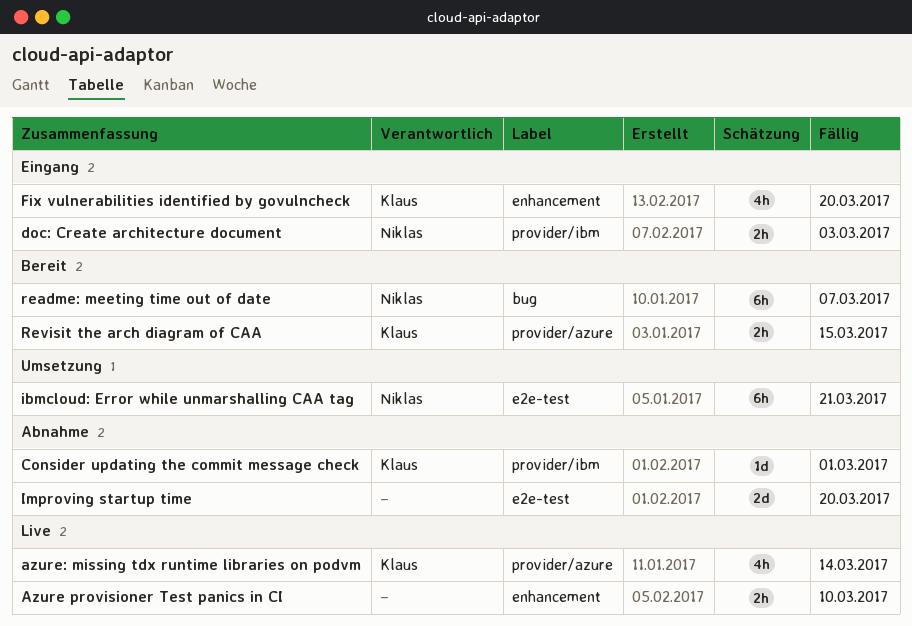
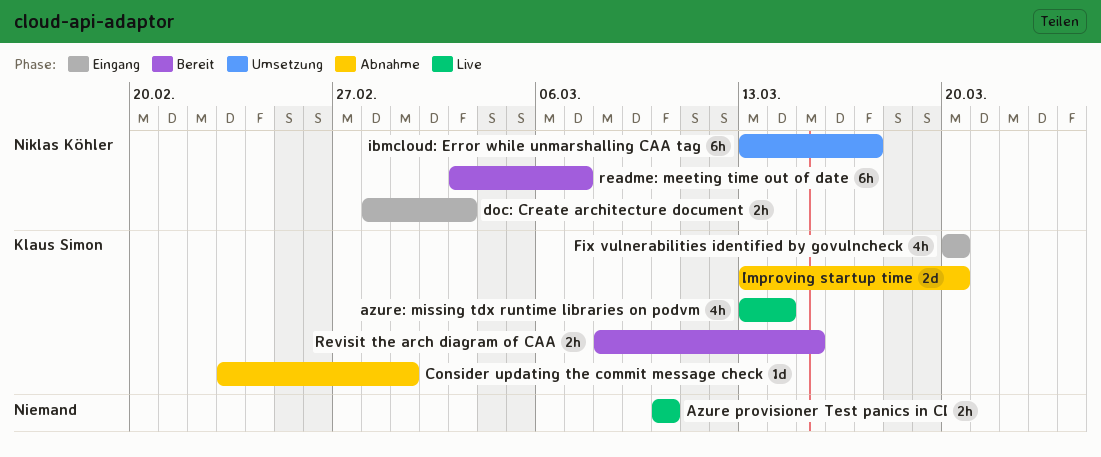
ibmcloud: Error while unmarshalling CAA tag, due: Mar 21 -> Mar 17
Improving startup time, owner: none -> Klaus Simon

